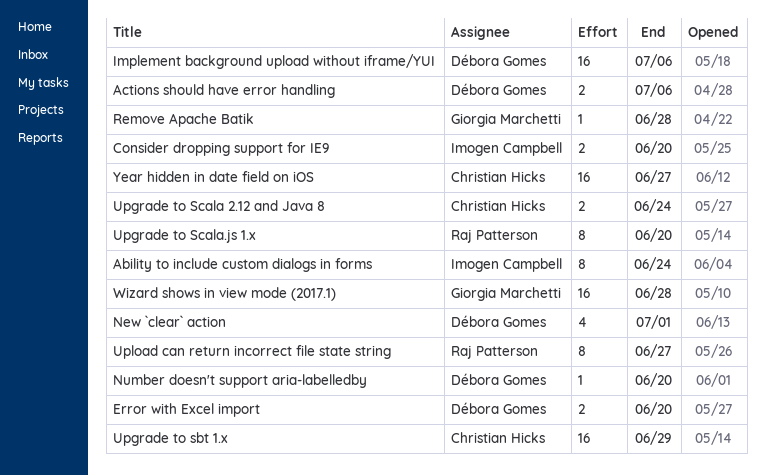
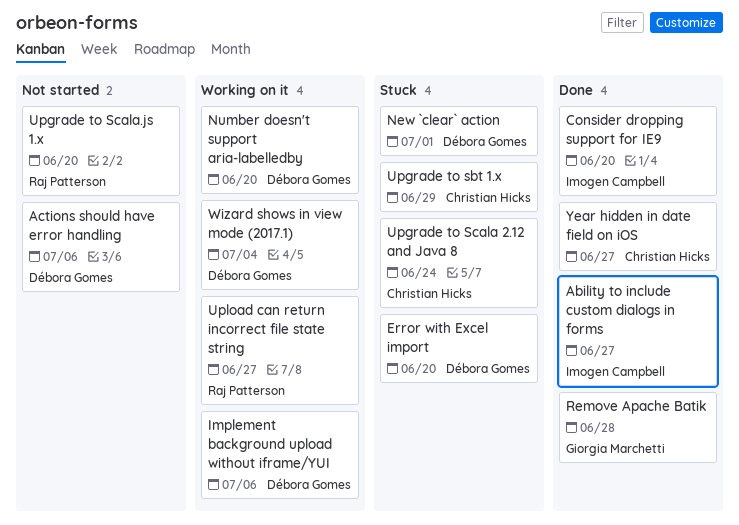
Ability to include custom dialogs in forms, due: Jun 24 -> Jun 27
Wizard shows in view mode (2017.1), owner: Giorgia Marchetti -> Débora Gomes
Wizard shows in view mode (2017.1), due: Jun 28 -> Jul 4

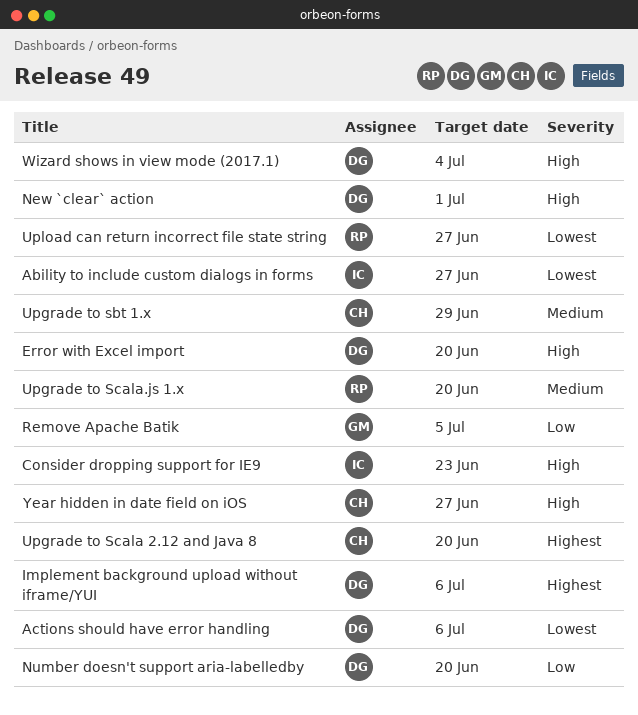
Consider dropping support for IE9, due: Jun 20 -> Jun 23
Remove Apache Batik, due: Jun 28 -> Jul 5
Upgrade to Scala 2.12 and Java 8, due: Jun 24 -> Jun 20

